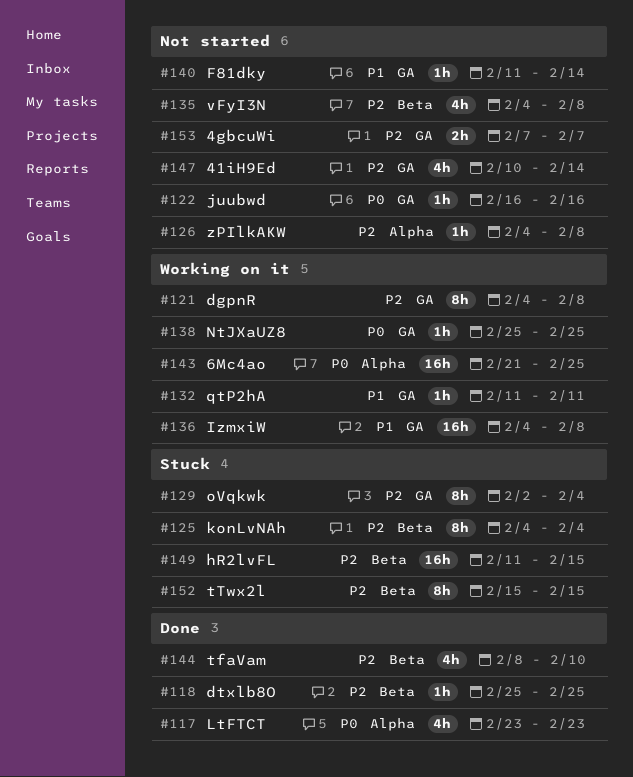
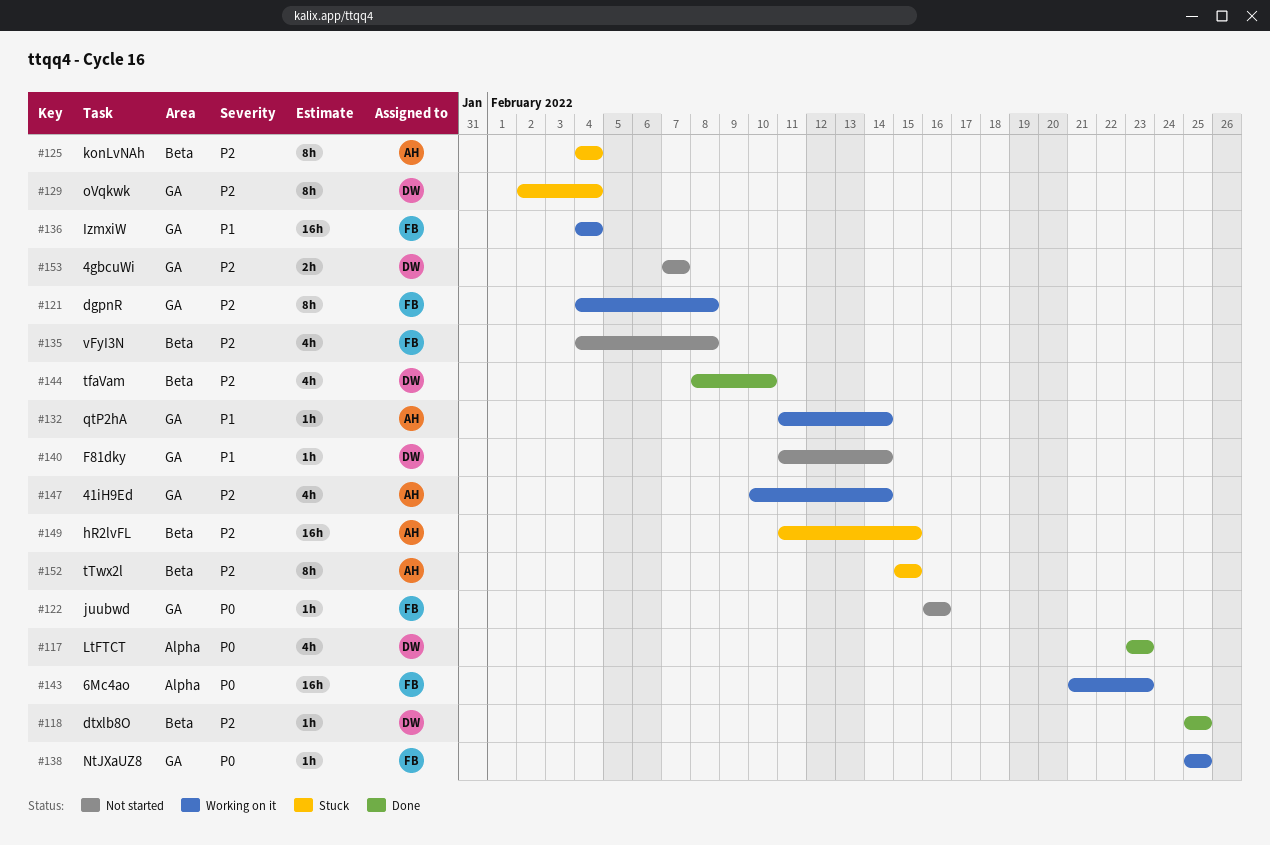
#126: present -> none
#132, due: Feb 11 -> Feb 14
#136, due: Feb 8 -> Feb 4
#143, due: Feb 25 -> Feb 23
#147, status: Not started -> Working on it

